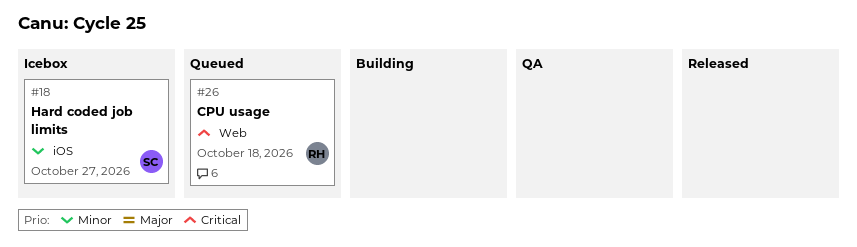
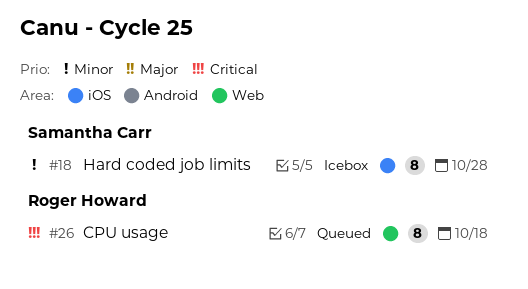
#18, due: Oct 27 -> Oct 28

